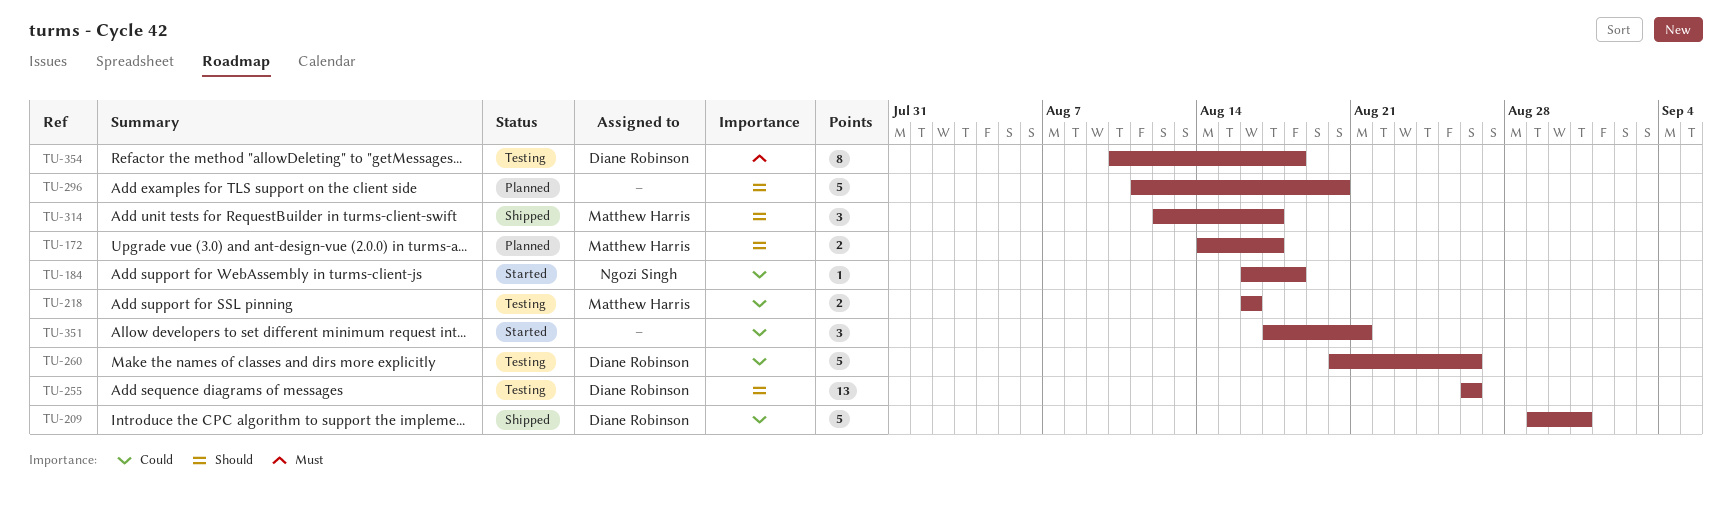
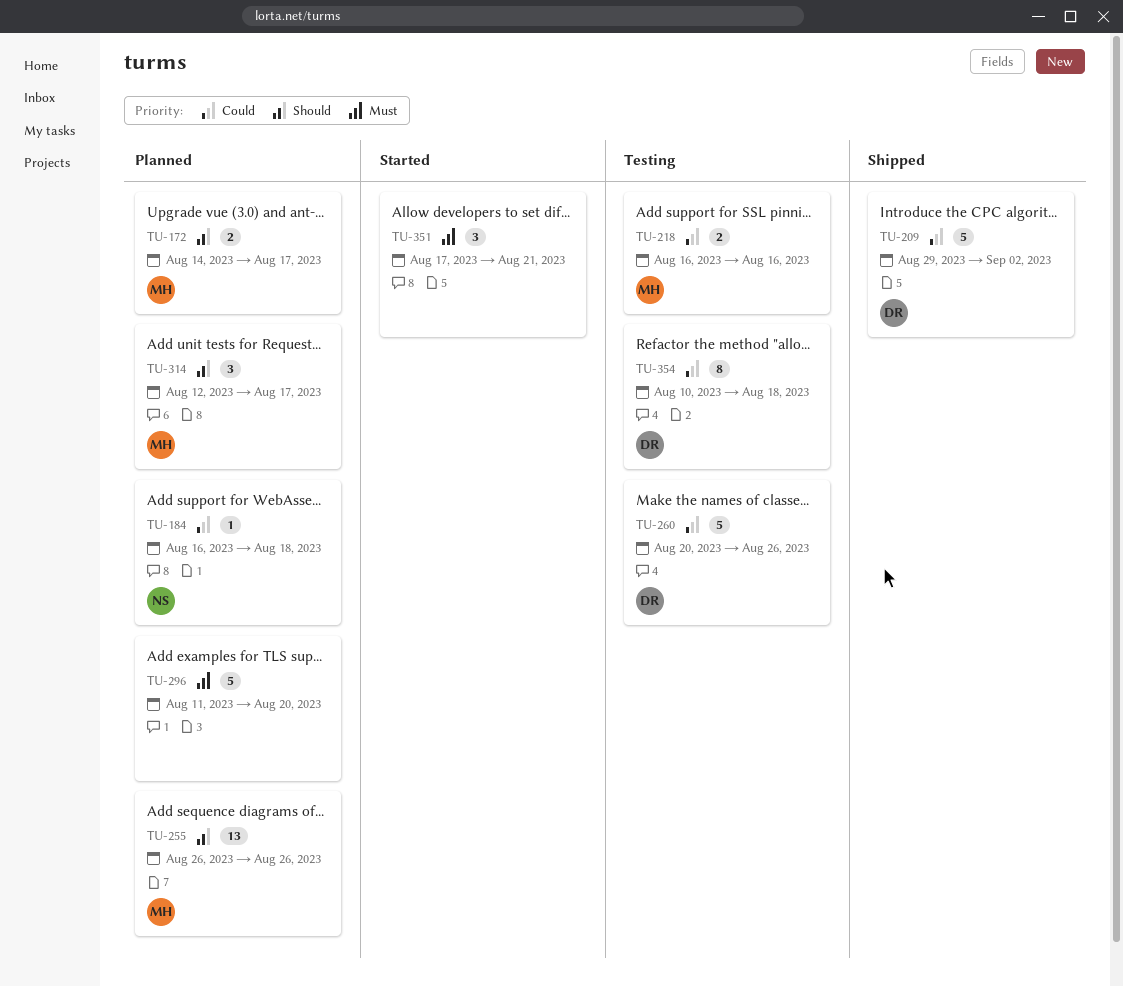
TU-184, status: Started -> Planned
TU-209, due: Aug 31 -> Sep 2
TU-255, status: Testing -> Planned
TU-255, owner: Diane Robinson -> Matthew Harris
TU-296, priority: Should -> Must
TU-314, status: Shipped -> Planned
TU-351, priority: Could -> Must
TU-354, priority: Must -> Could

